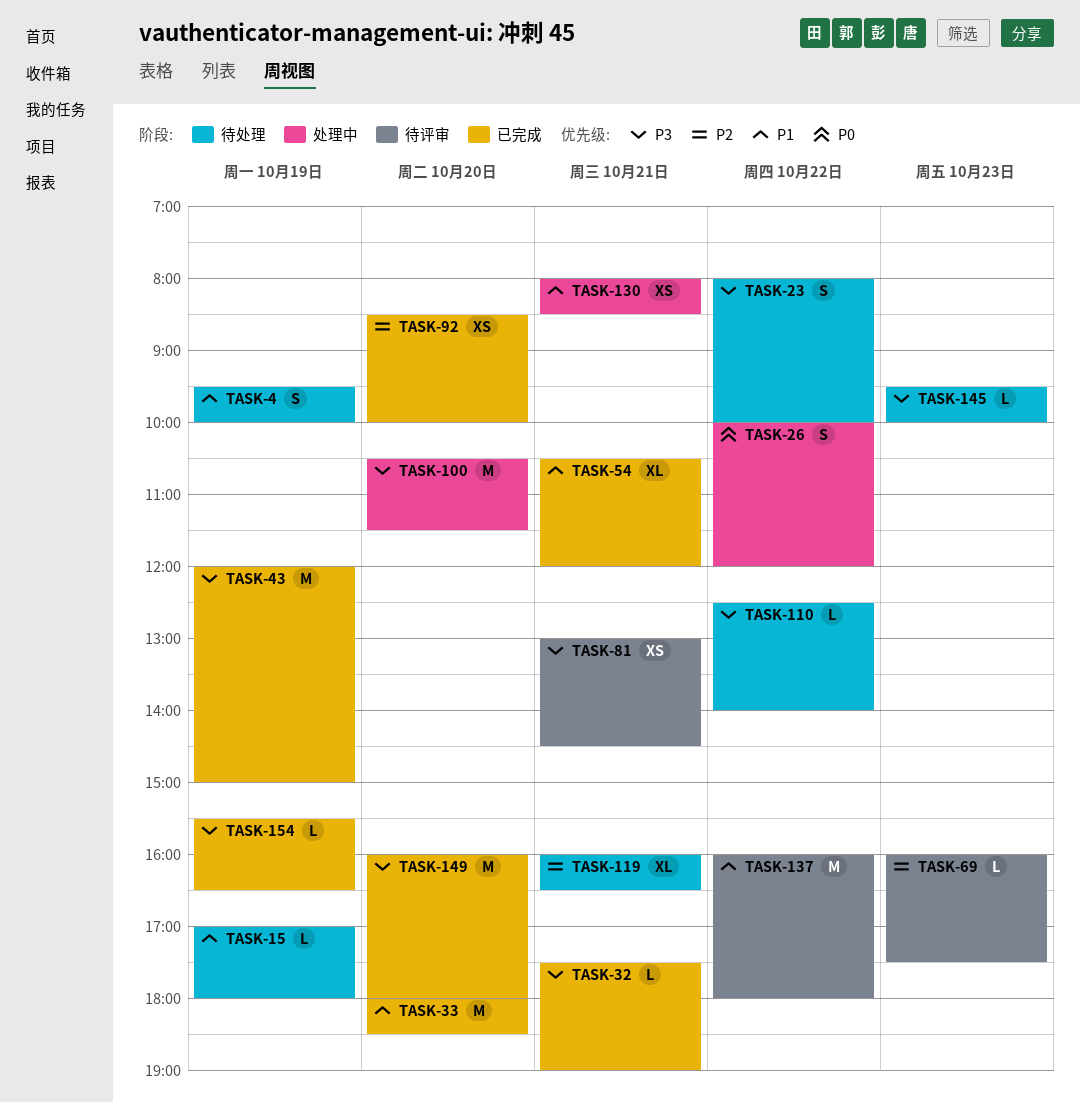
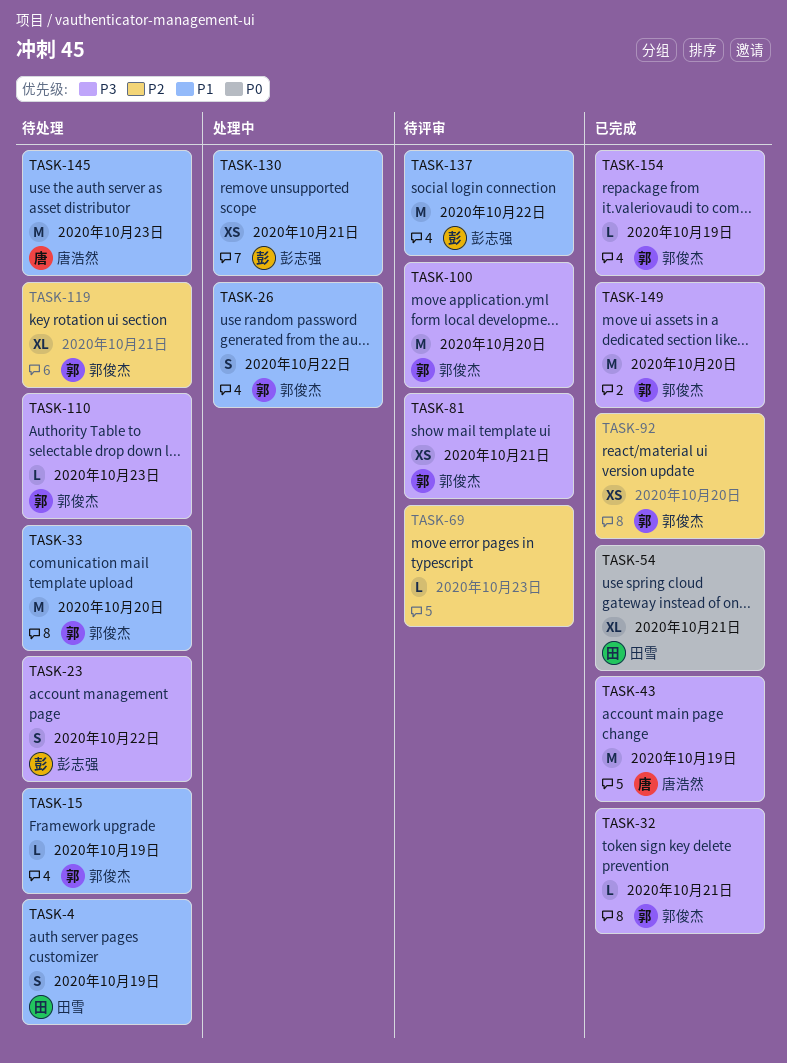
TASK-26, priority: P0 -> P1
TASK-33, status: 已完成 -> 待处理
TASK-54, priority: P1 -> P0
TASK-100, status: 处理中 -> 待评审
TASK-110, day: Oct 22 -> Oct 23
TASK-145, priority: P3 -> P1
TASK-145, estimate: L -> M

